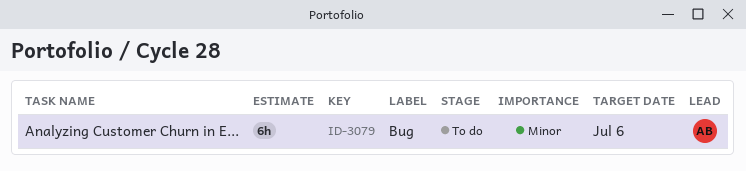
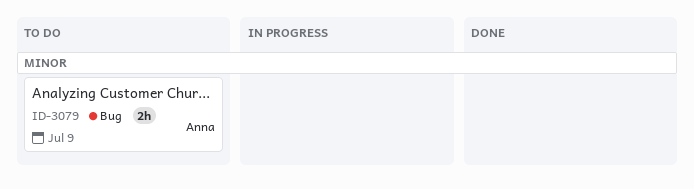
ID-3079, estimate: 6h -> 2h
ID-3079, due: Jul 6 -> Jul 9

